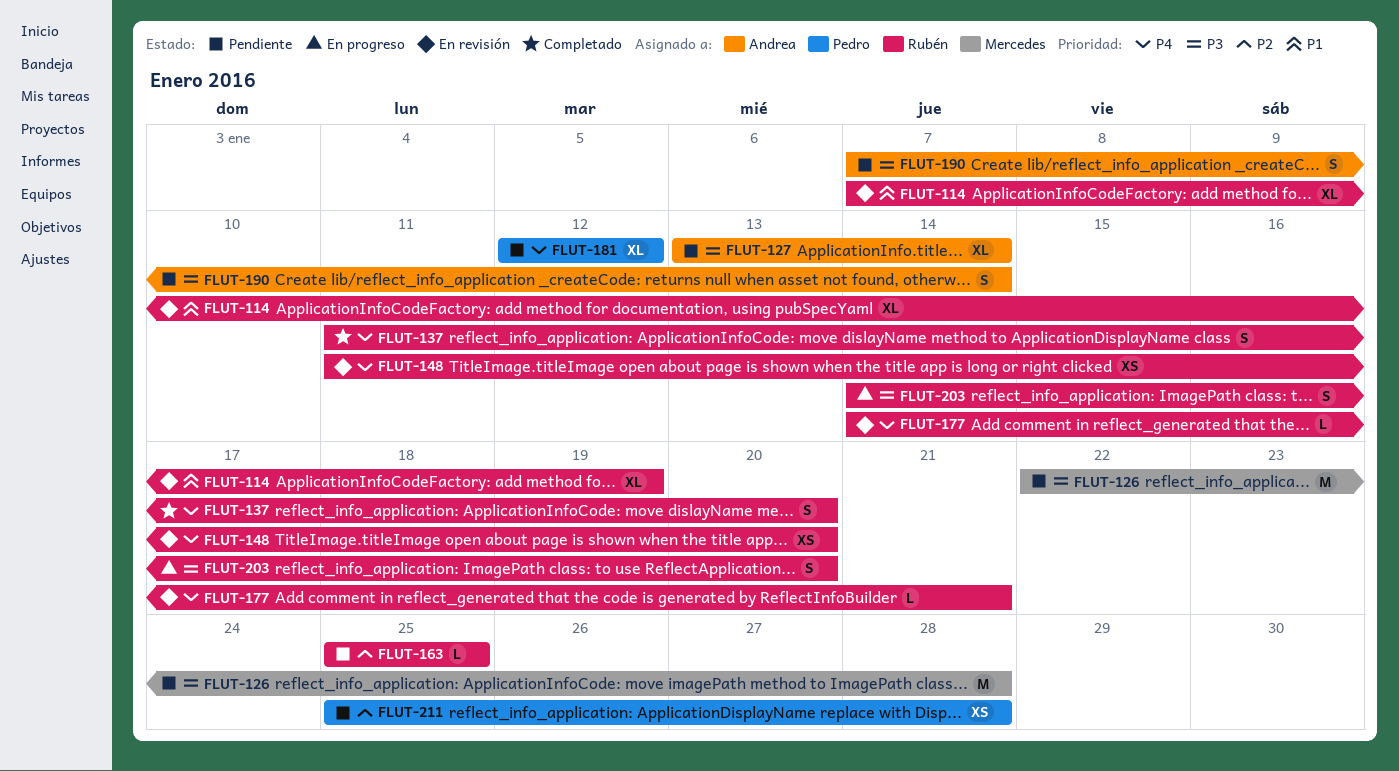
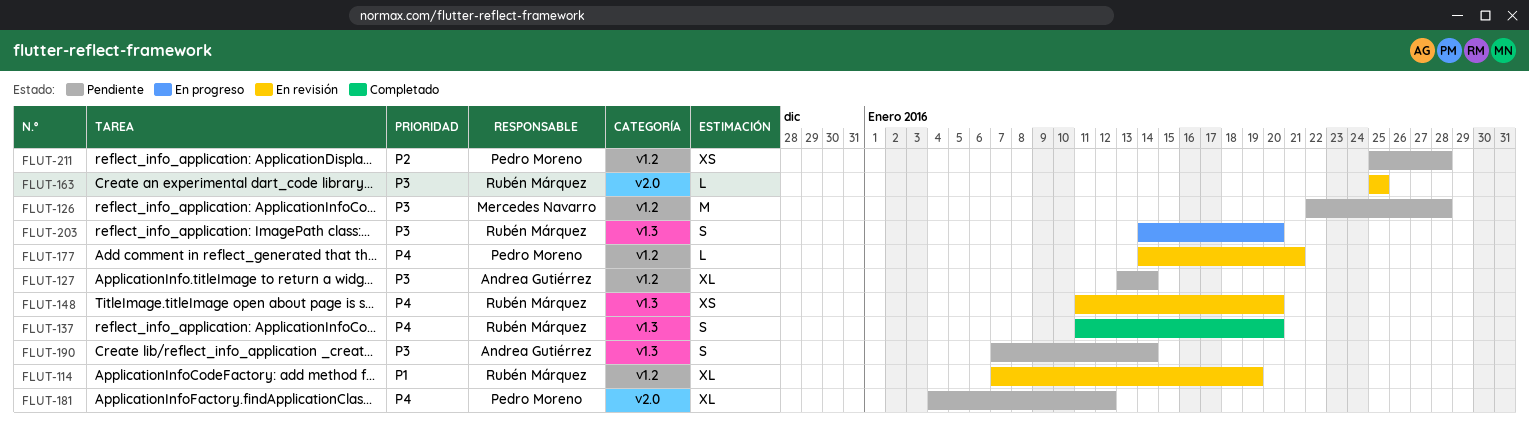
FLUT-163, status: Pendiente -> En revisión
FLUT-163, priority: P2 -> P3
FLUT-177, owner: Rubén Márquez -> Pedro Moreno
FLUT-181, start: Jan 12 -> Jan 4

